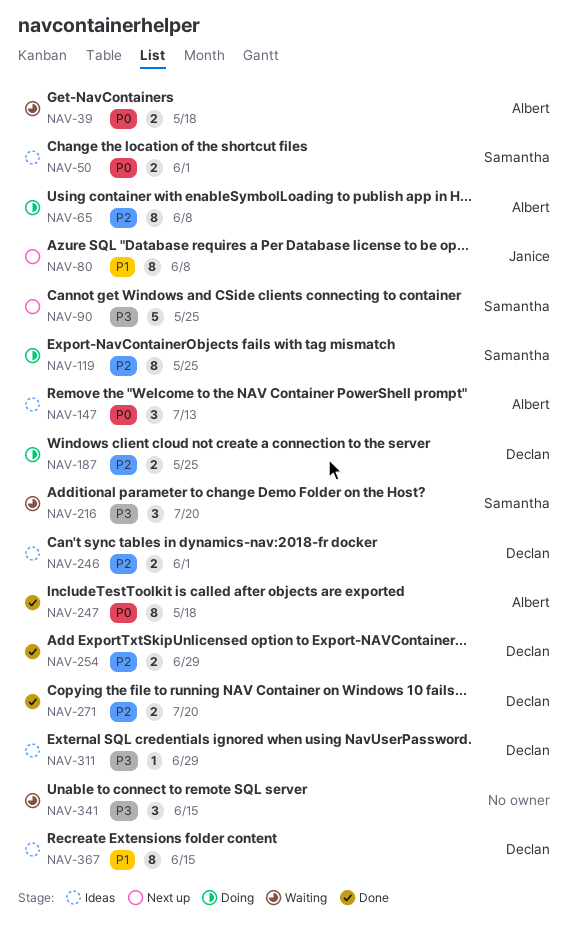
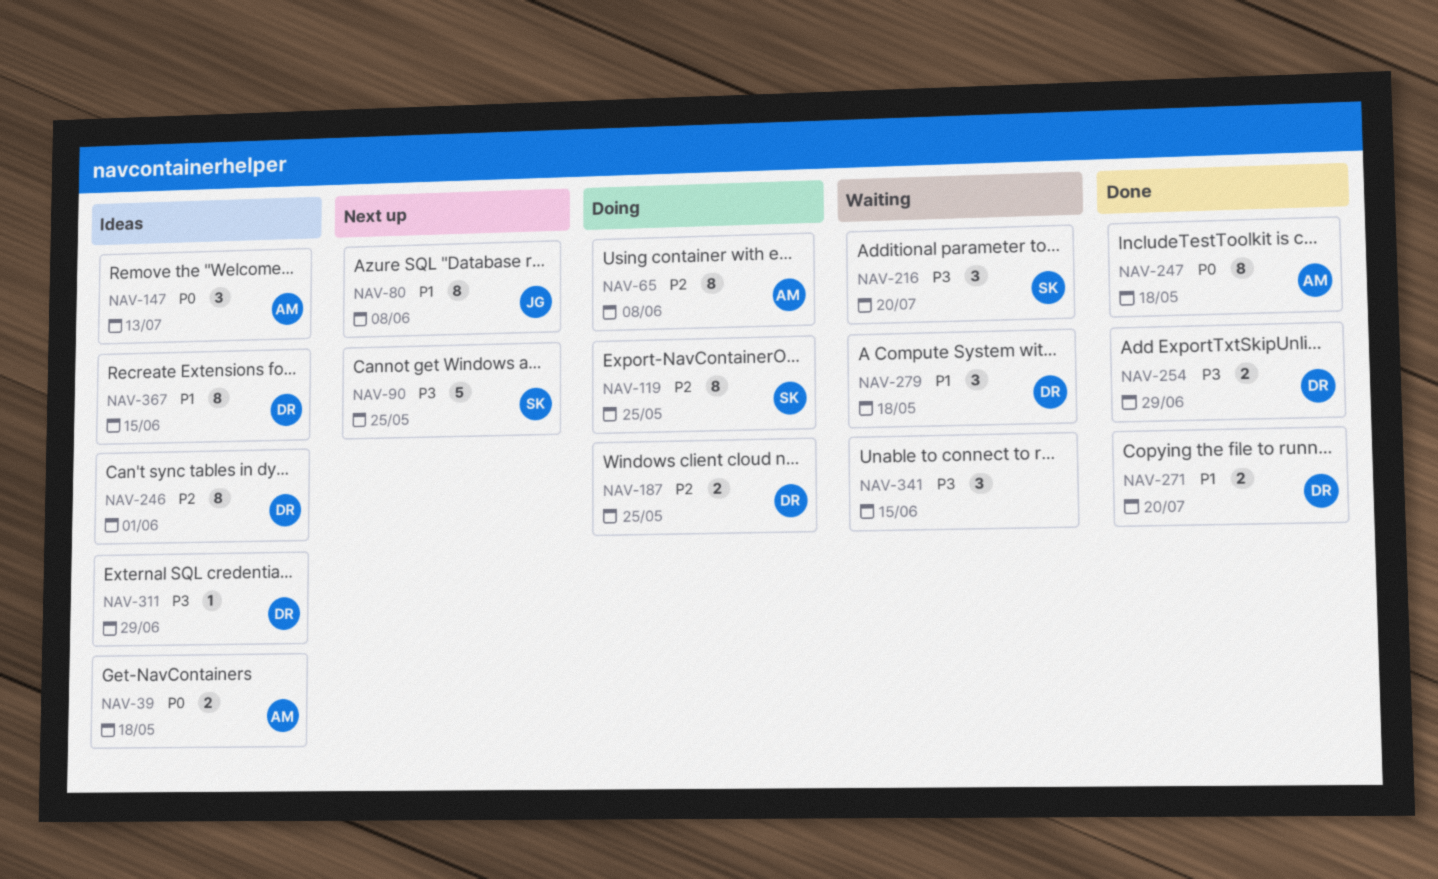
NAV-39, status: Waiting -> Ideas
NAV-50: present -> none
NAV-246, estimate: 2 -> 8
NAV-254, priority: P2 -> P3
NAV-271, priority: P2 -> P1
NAV-279: none -> present

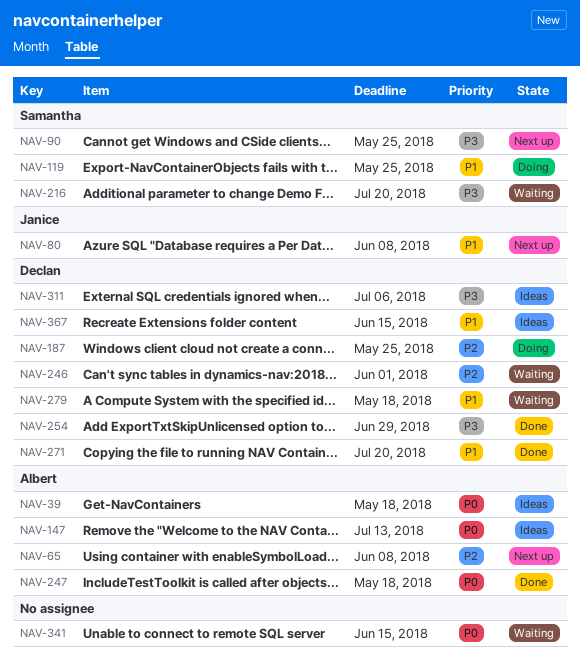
NAV-65, status: Doing -> Next up
NAV-119, priority: P2 -> P1
NAV-246, status: Ideas -> Waiting
NAV-311, due: Jun 29 -> Jul 6
NAV-341, priority: P3 -> P0

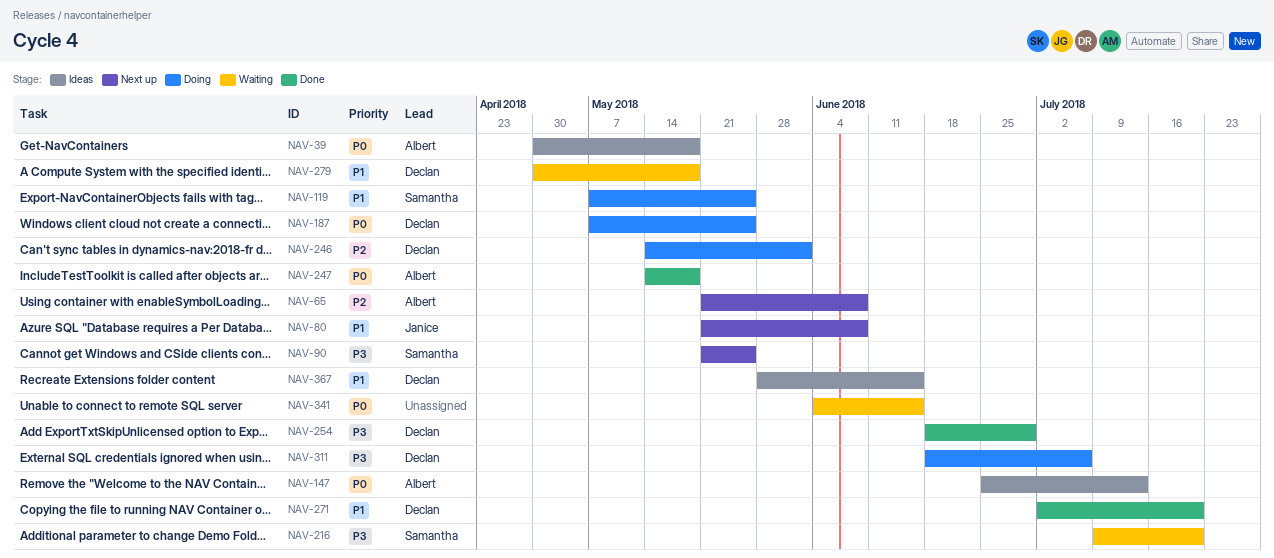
NAV-187, priority: P2 -> P0
NAV-246, status: Waiting -> Doing
NAV-311, status: Ideas -> Doing

